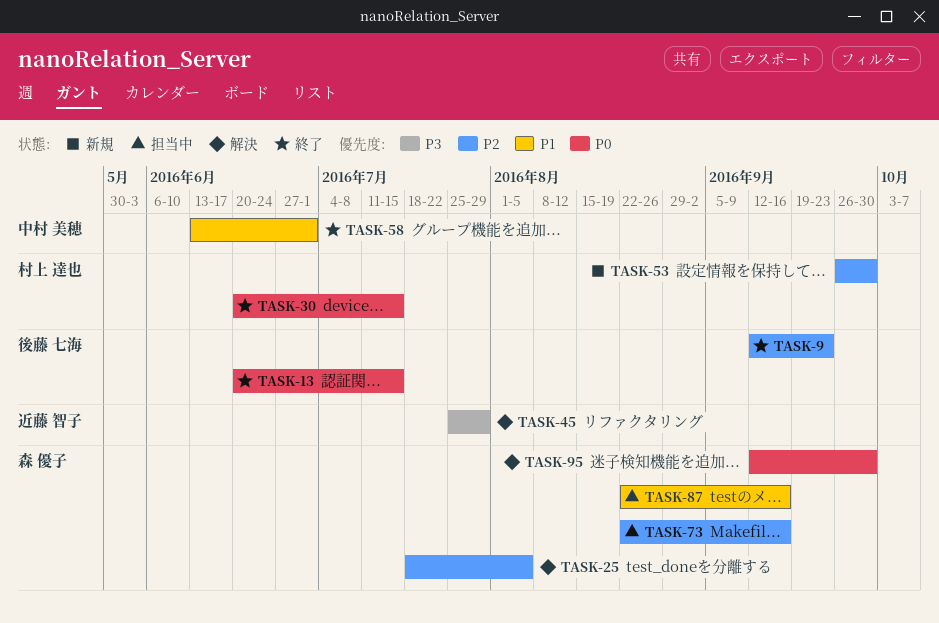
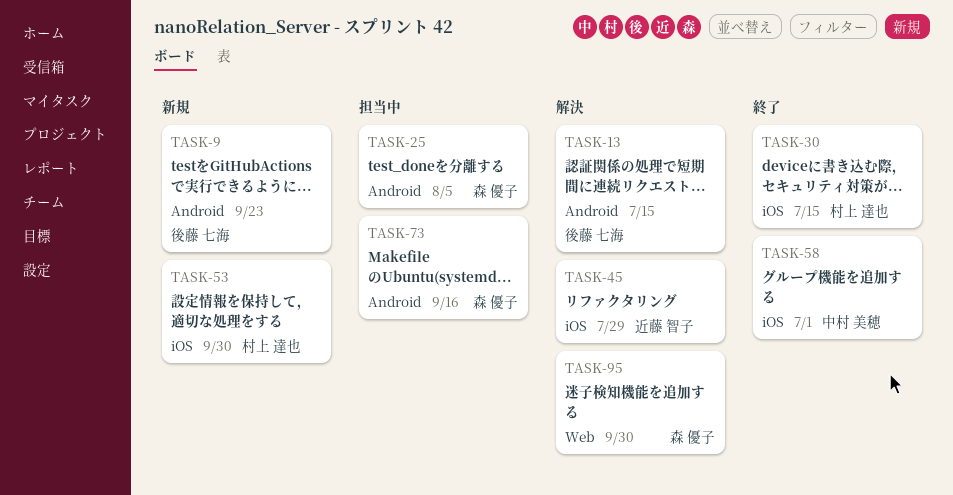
TASK-9, status: 終了 -> 新規
TASK-13, status: 終了 -> 解決
TASK-25, status: 解決 -> 担当中
TASK-87: present -> none

